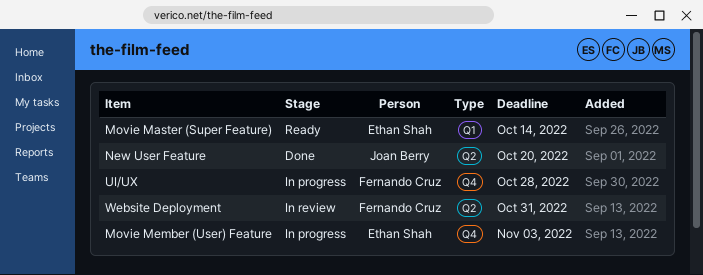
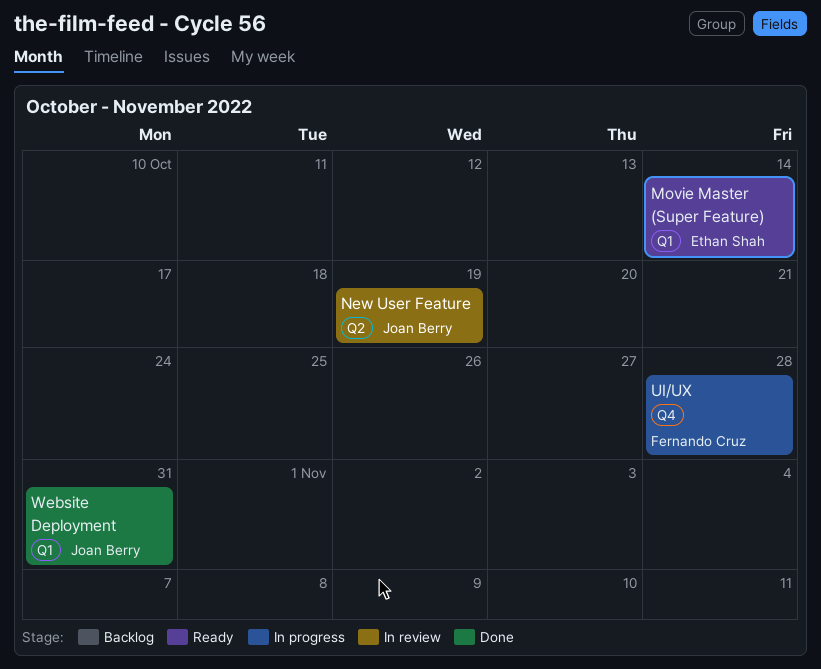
Movie Member (User) Feature: present -> none
New User Feature, status: Done -> In review
New User Feature, due: Oct 20 -> Oct 19
Website Deployment, status: In review -> Done
Website Deployment, owner: Fernando Cruz -> Joan Berry
Website Deployment, label: Q2 -> Q1

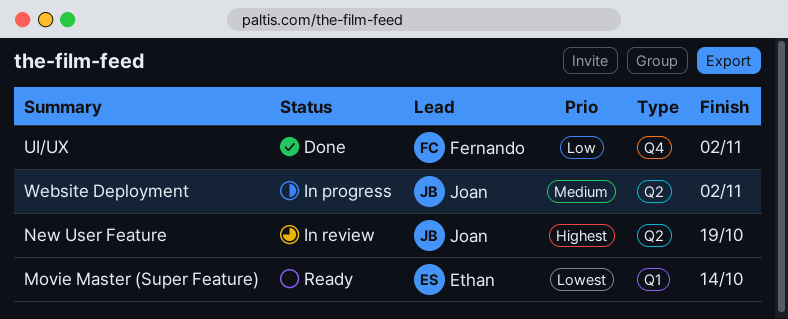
UI/UX, status: In progress -> Done
UI/UX, due: Oct 28 -> Nov 2
Website Deployment, status: Done -> In progress
Website Deployment, label: Q1 -> Q2
Website Deployment, due: Oct 31 -> Nov 2

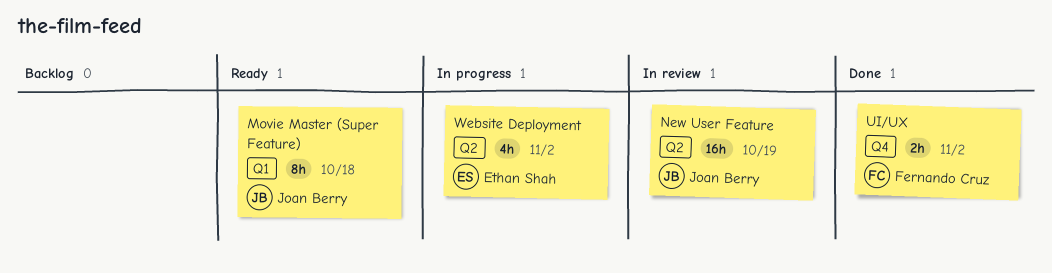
Movie Master (Super Feature), owner: Ethan Shah -> Joan Berry
Movie Master (Super Feature), due: Oct 14 -> Oct 18
Website Deployment, owner: Joan Berry -> Ethan Shah

